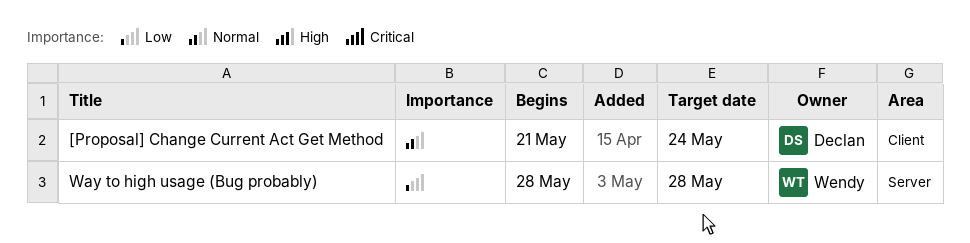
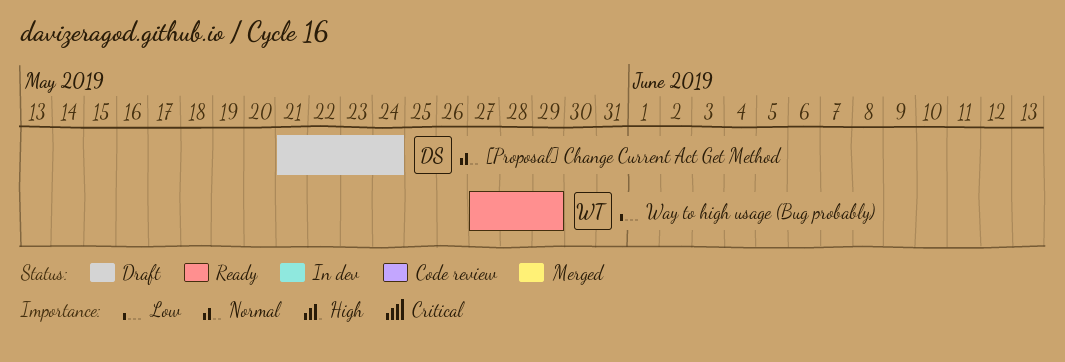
Way to high usage (Bug probably), start: May 28 -> May 27
Way to high usage (Bug probably), due: May 28 -> May 29

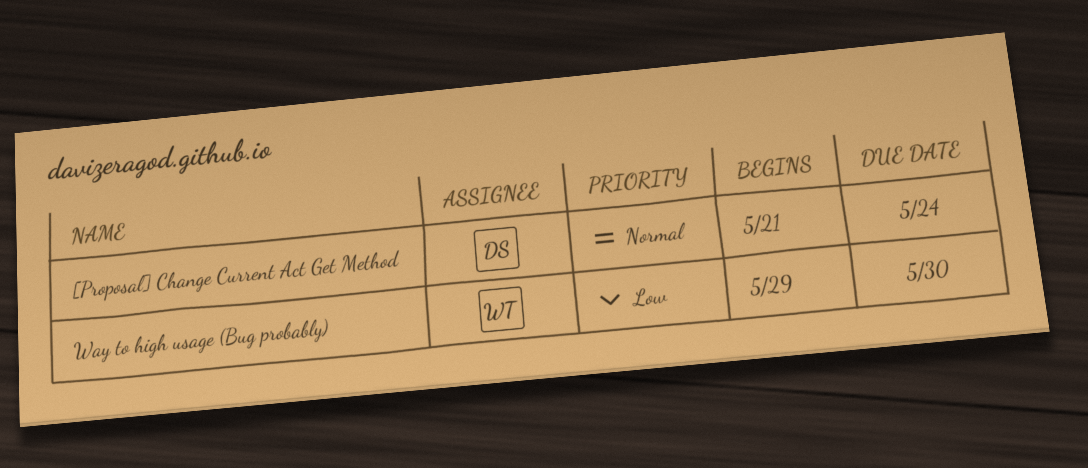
Way to high usage (Bug probably), start: May 27 -> May 29
Way to high usage (Bug probably), due: May 29 -> May 30

